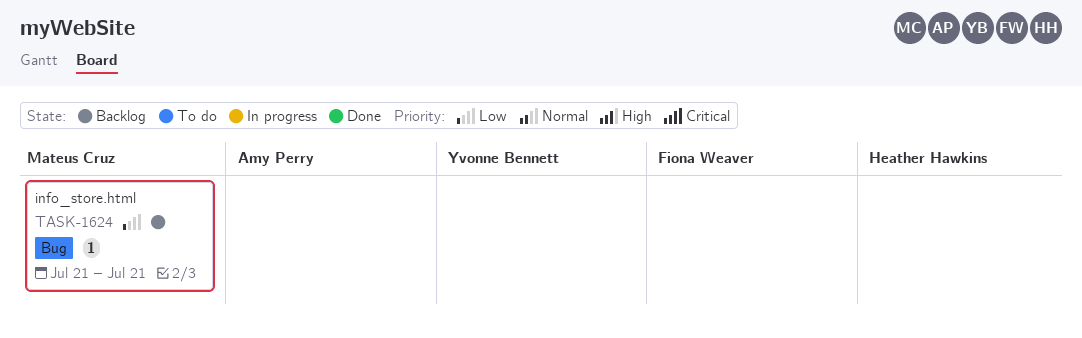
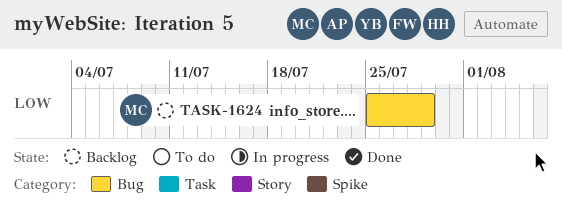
TASK-1624, start: Jul 21 -> Jul 25
TASK-1624, due: Jul 21 -> Jul 29

